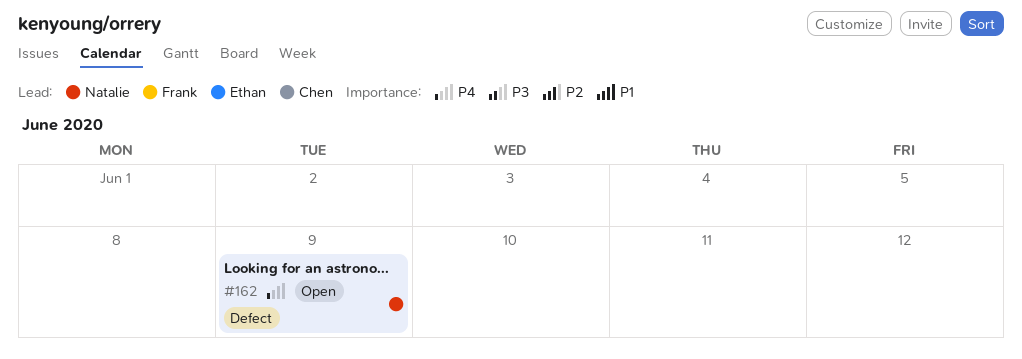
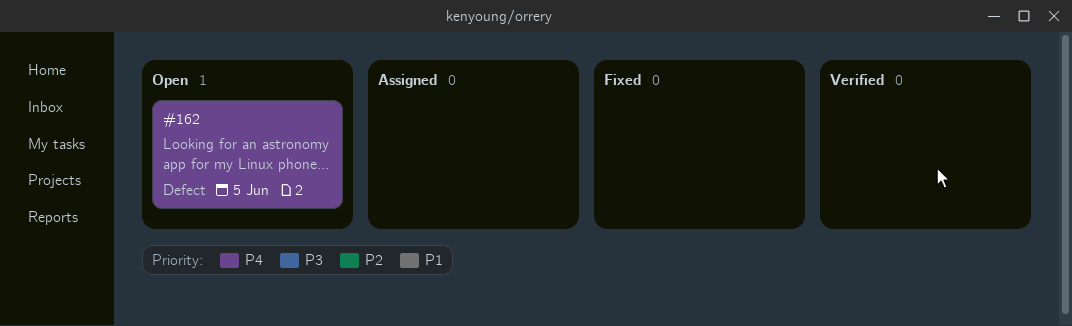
#162, due: Jun 9 -> Jun 5

